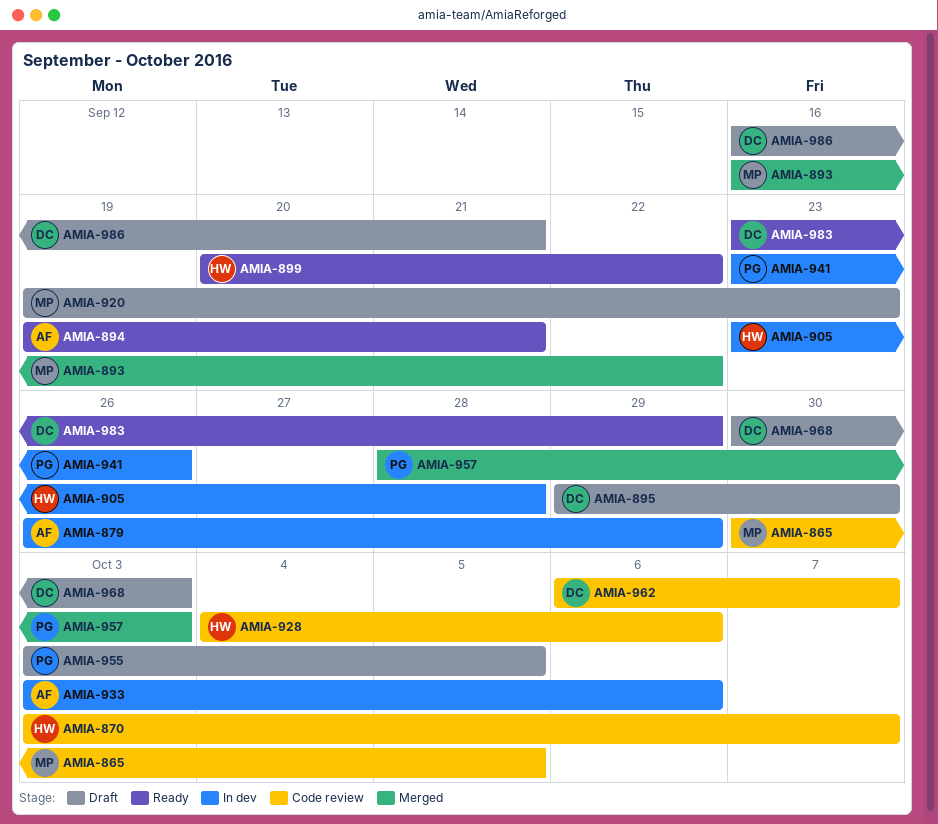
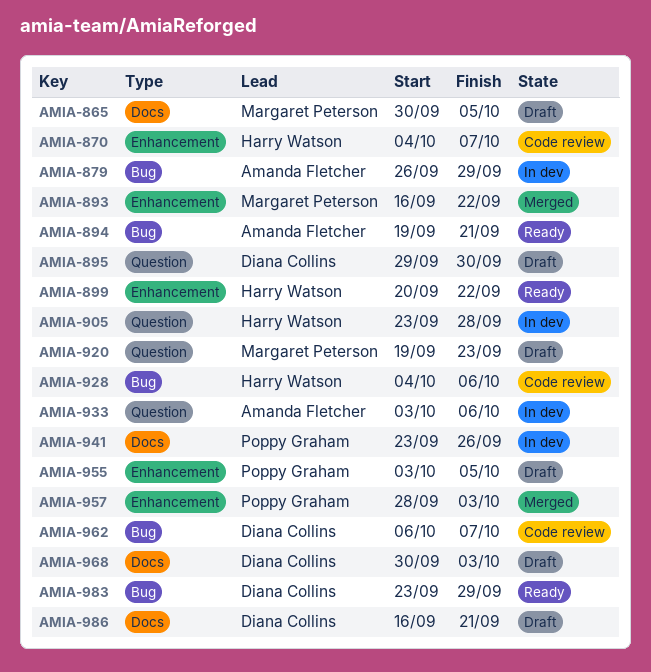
AMIA-865, status: Code review -> Draft
AMIA-870, start: Oct 3 -> Oct 4

